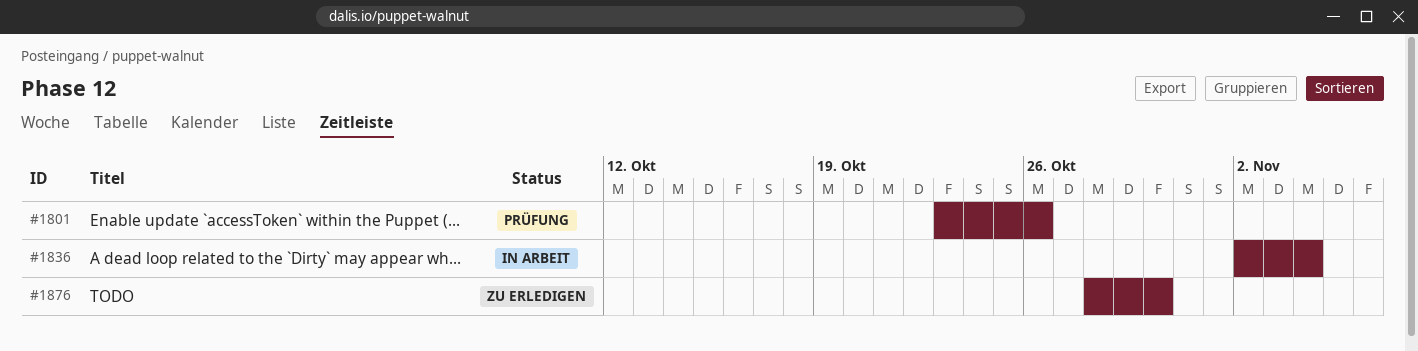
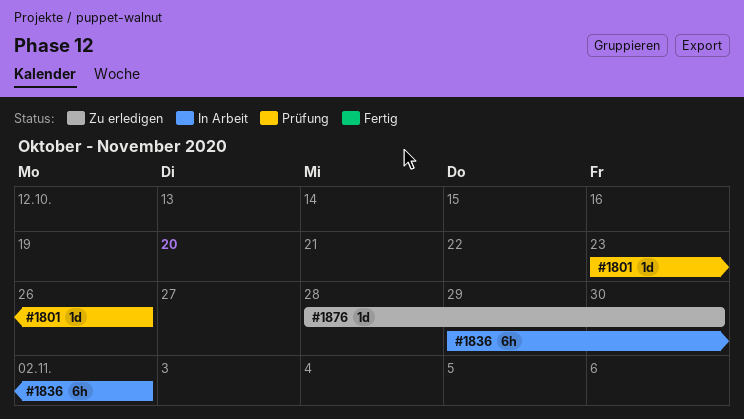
#1836, start: Nov 2 -> Oct 29
#1836, due: Nov 4 -> Nov 2

